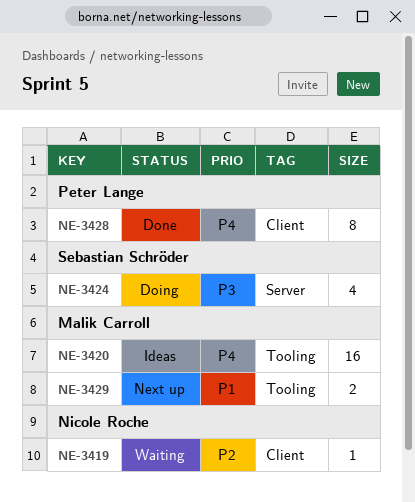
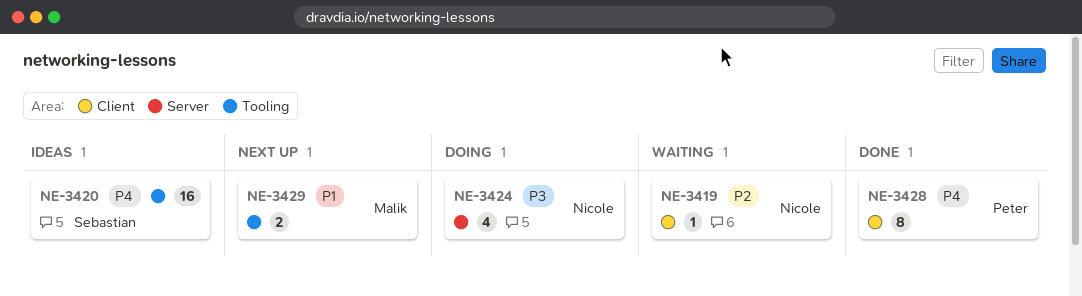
NE-3420, owner: Malik Carroll -> Sebastian Schröder
NE-3424, owner: Sebastian Schröder -> Nicole Roche

